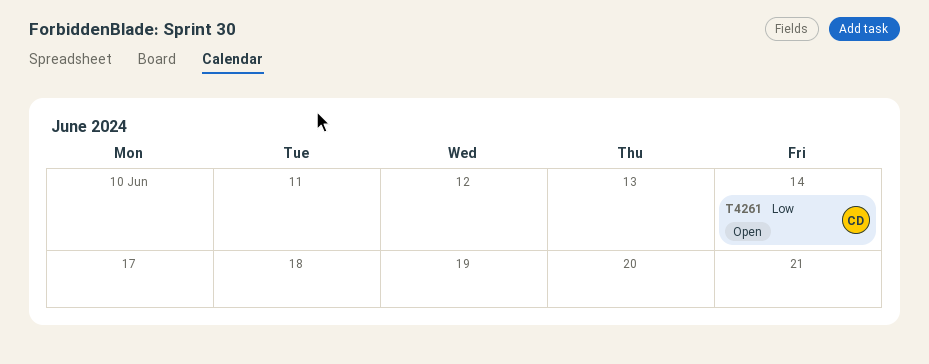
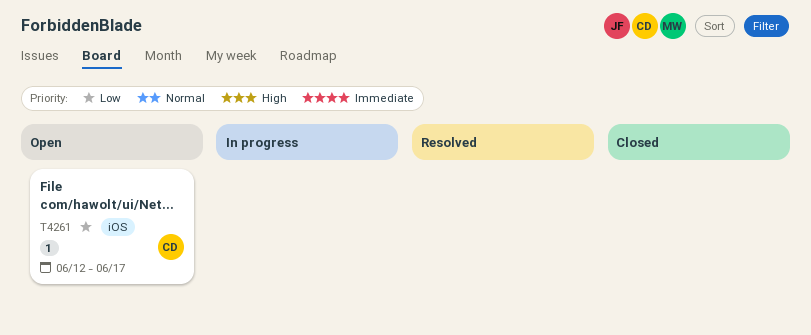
T4261, due: Jun 14 -> Jun 17

